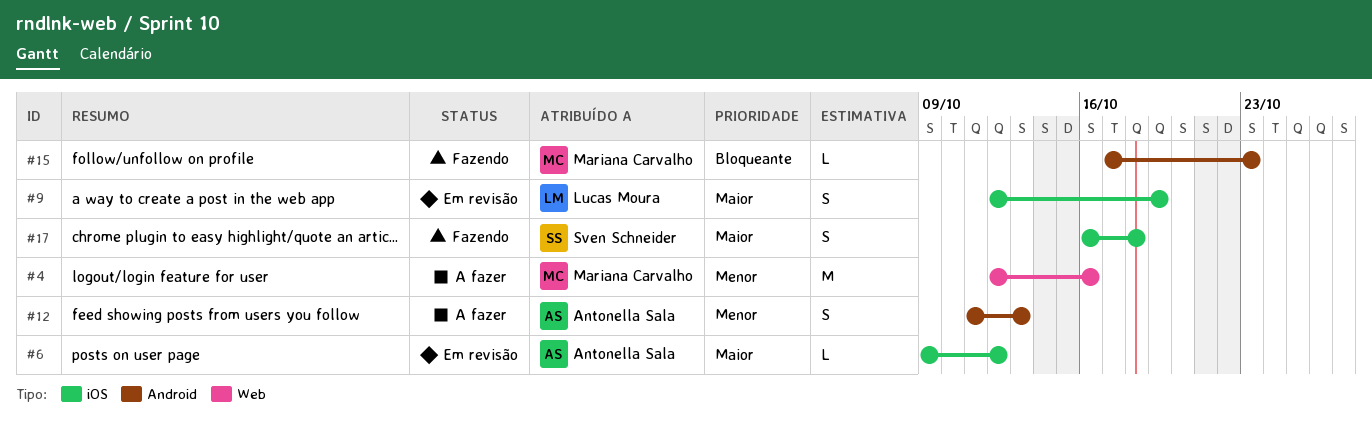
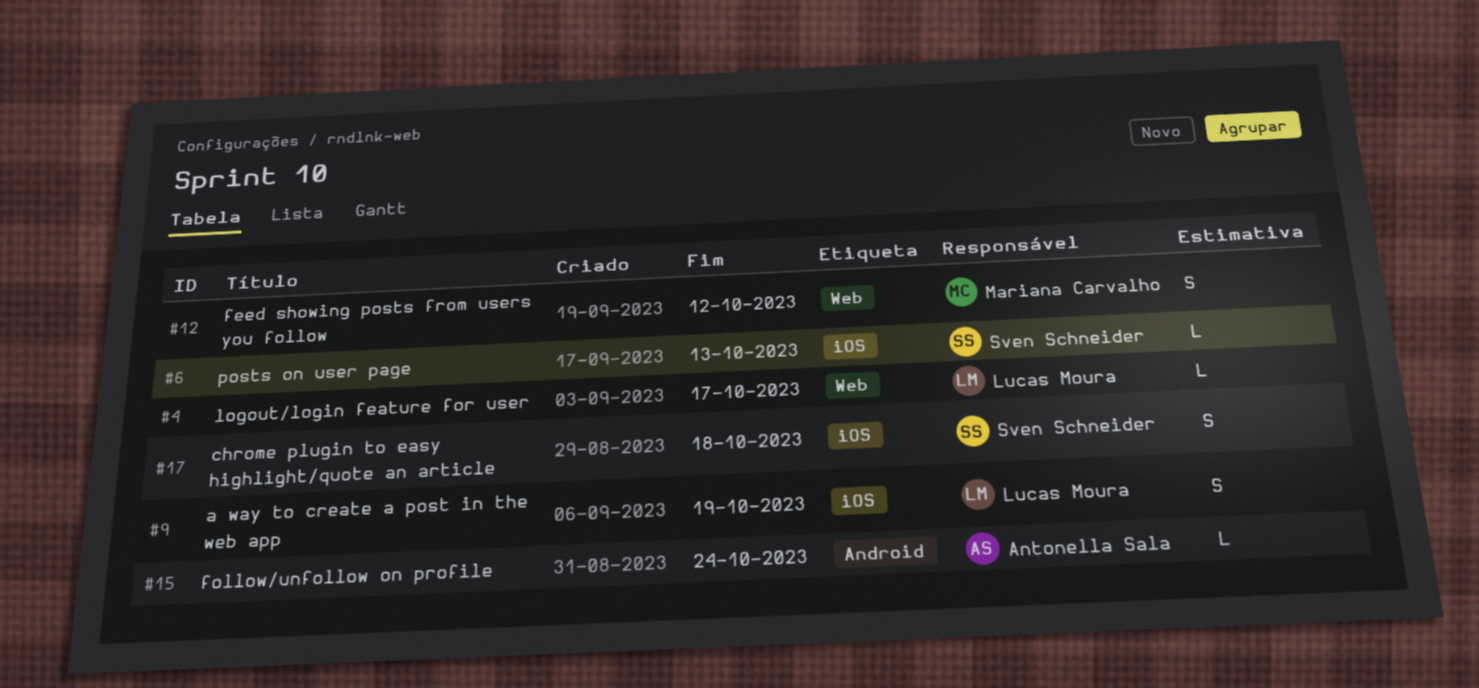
#4, owner: Mariana Carvalho -> Lucas Moura
#4, estimate: M -> L
#4, due: Oct 16 -> Oct 17
#6, owner: Antonella Sala -> Sven Schneider
#6, due: Oct 12 -> Oct 13
#12, owner: Antonella Sala -> Mariana Carvalho
#12, label: Android -> Web
#12, due: Oct 13 -> Oct 12
#15, owner: Mariana Carvalho -> Antonella Sala
#15, due: Oct 23 -> Oct 24

